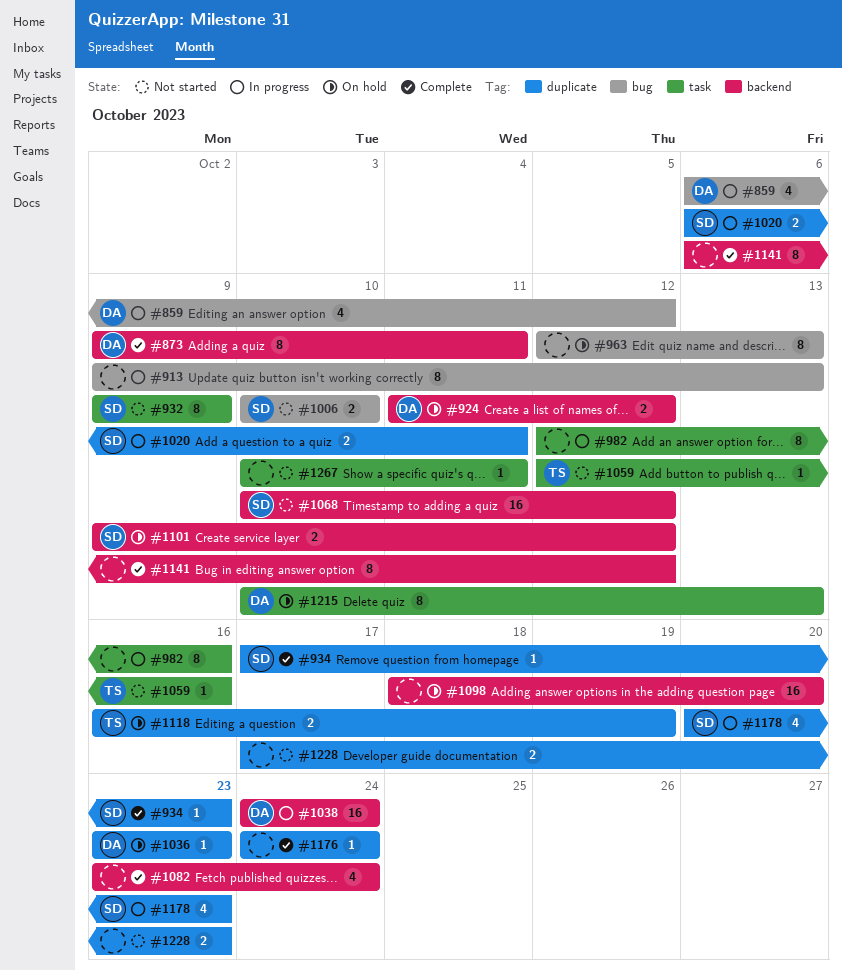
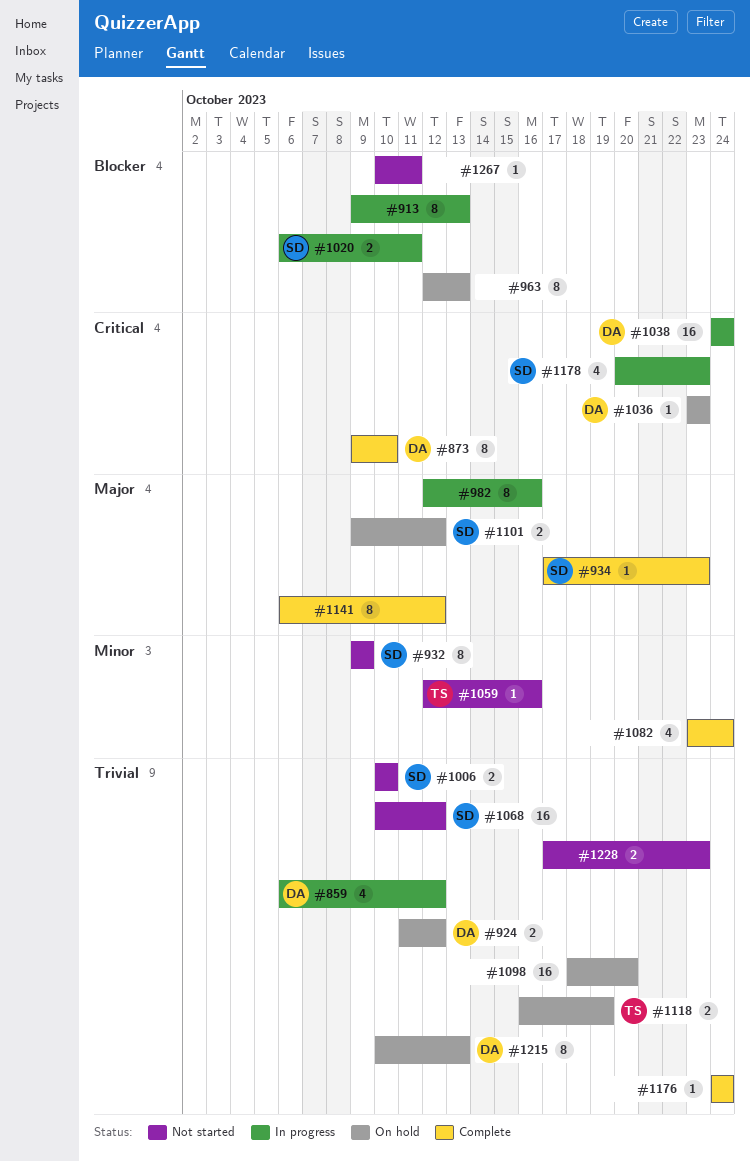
#873, due: Oct 11 -> Oct 10

